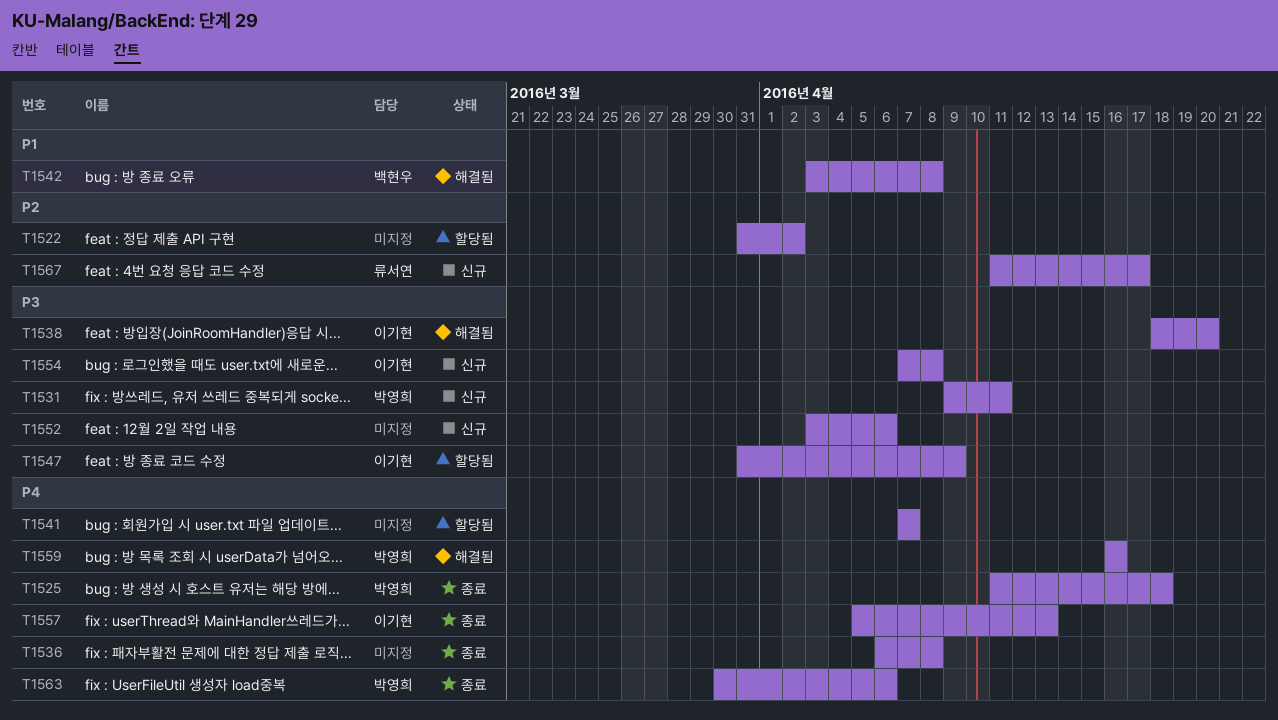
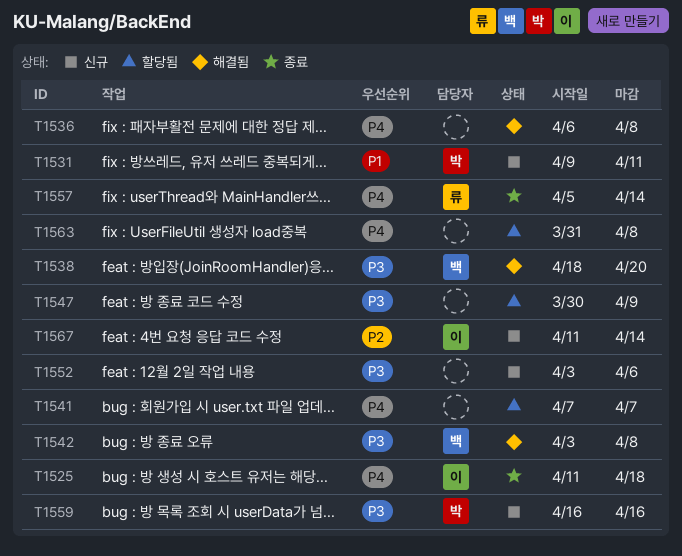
T1522: present -> none
T1525, owner: 박영희 -> 이기현
T1531, priority: P3 -> P1
T1536, status: 종료 -> 해결됨
T1538, owner: 이기현 -> 백현우
T1542, priority: P1 -> P3
T1547, owner: 이기현 -> none
T1547, start: Mar 31 -> Mar 30
T1554: present -> none
T1557, owner: 이기현 -> 류서연
T1557, due: Apr 13 -> Apr 14
T1559, status: 해결됨 -> 신규
T1559, priority: P4 -> P3
T1563, status: 종료 -> 할당됨
T1563, owner: 박영희 -> none
T1563, start: Mar 30 -> Mar 31
T1563, due: Apr 6 -> Apr 8
T1567, owner: 류서연 -> 이기현
T1567, due: Apr 17 -> Apr 14

